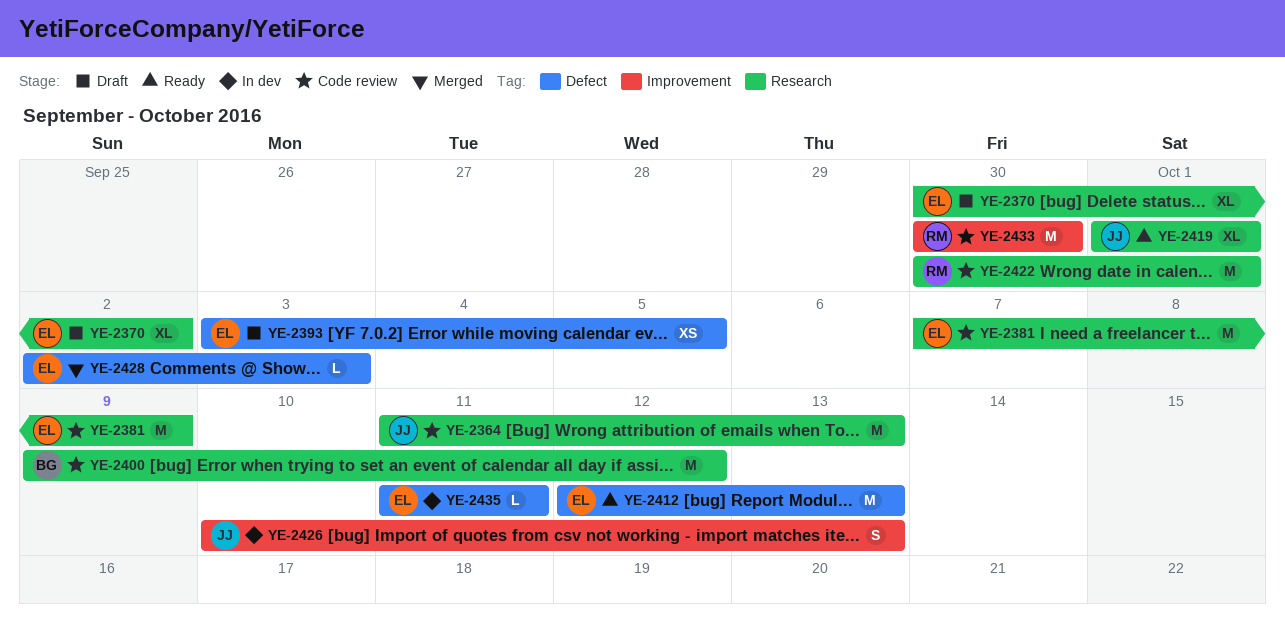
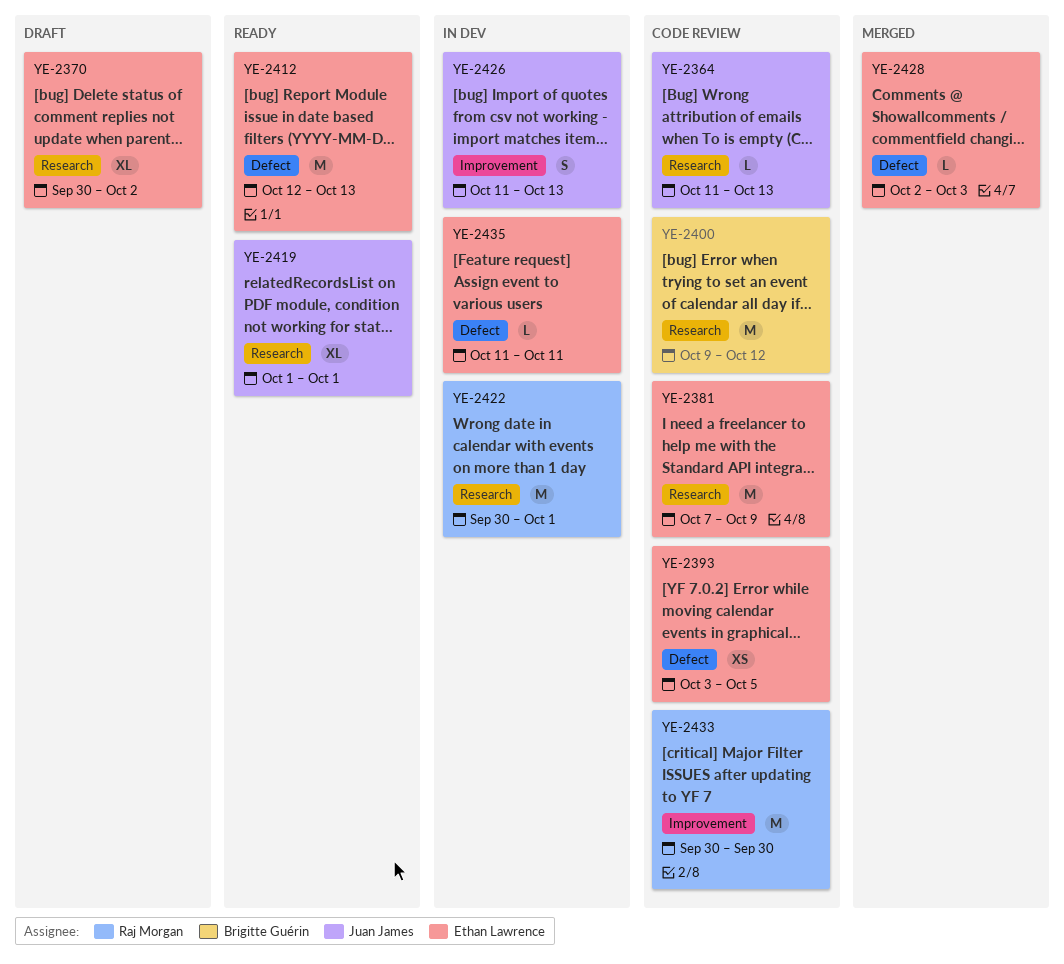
YE-2364, estimate: M -> L
YE-2393, status: Draft -> Code review
YE-2422, status: Code review -> In dev
YE-2426, start: Oct 10 -> Oct 11

